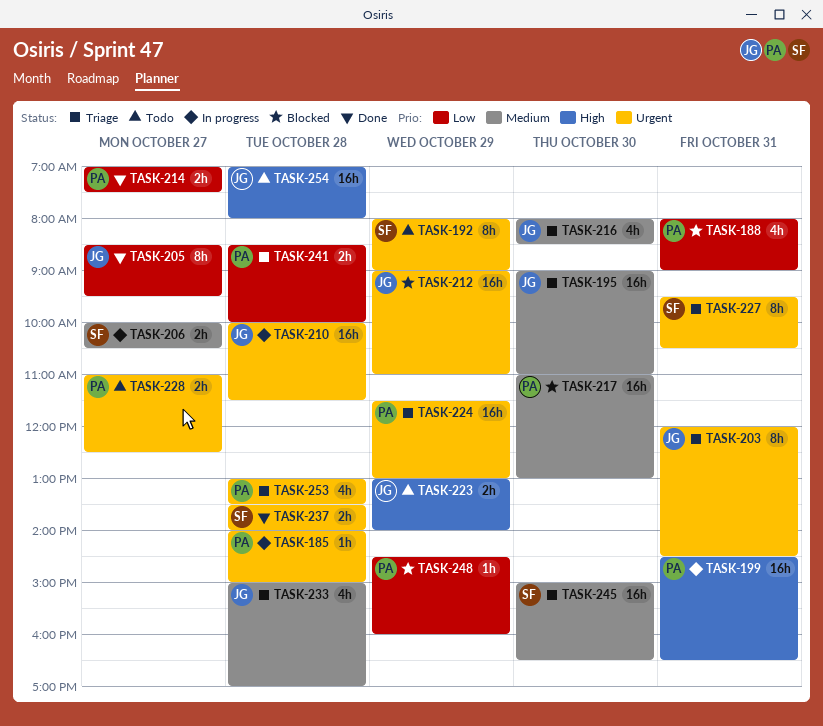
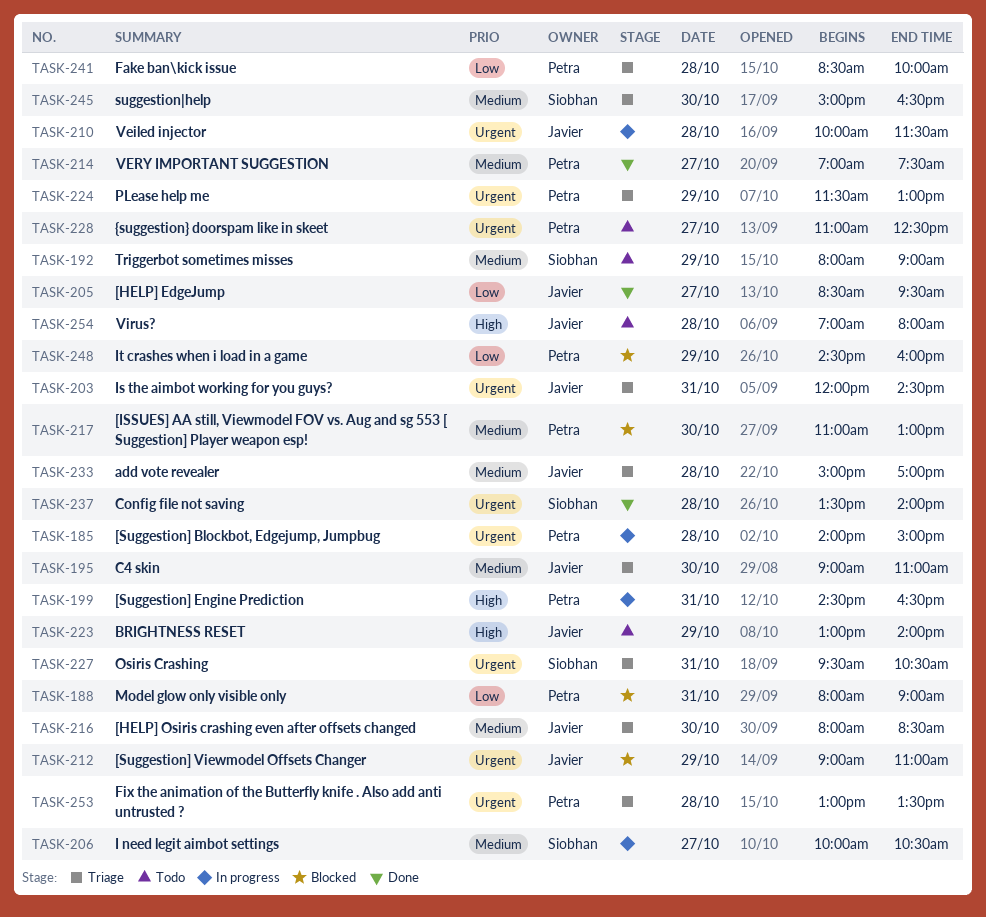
TASK-192, priority: Urgent -> Medium
TASK-214, priority: Low -> Medium

